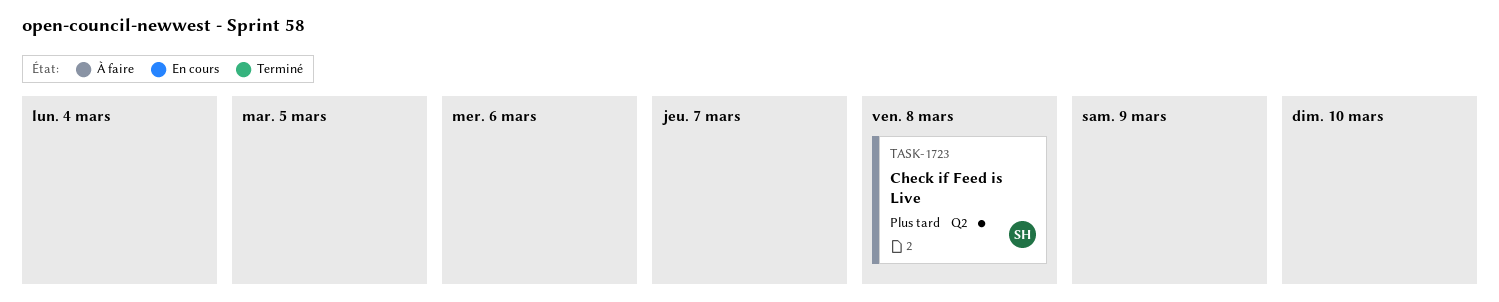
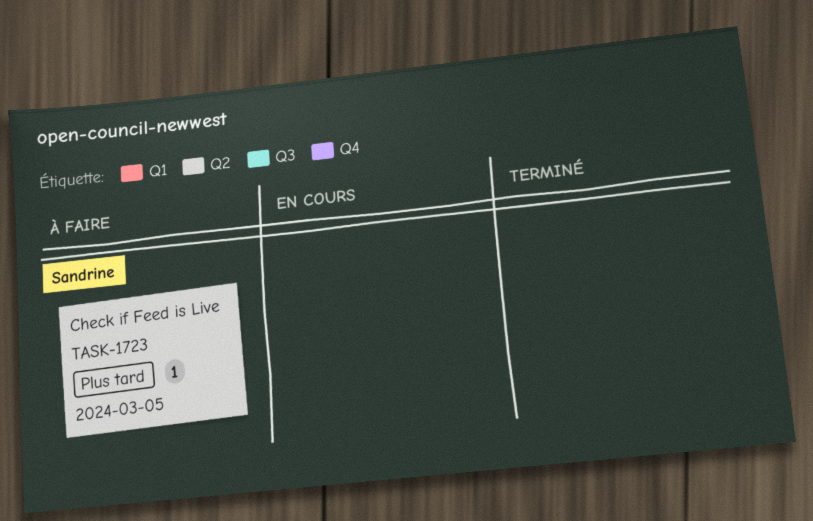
TASK-1723, due: Mar 8 -> Mar 5

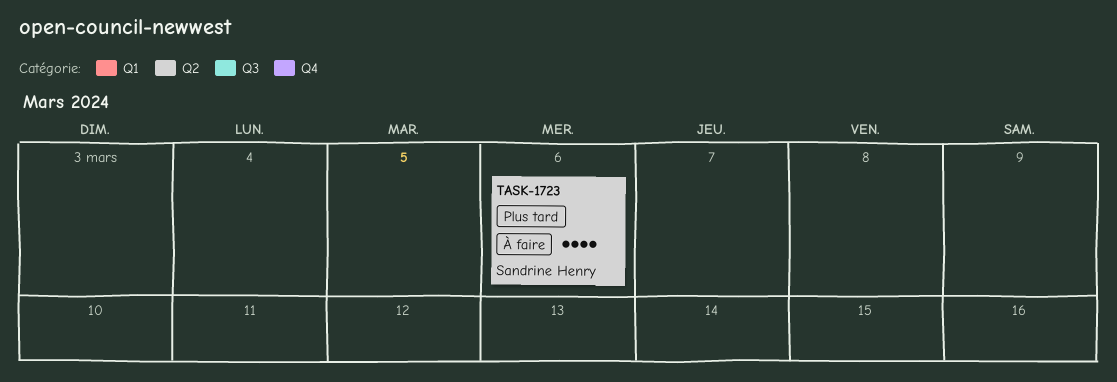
TASK-1723, estimate: 1 -> 4
TASK-1723, due: Mar 5 -> Mar 6

